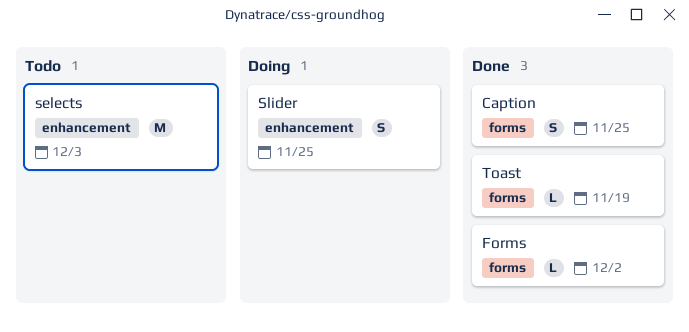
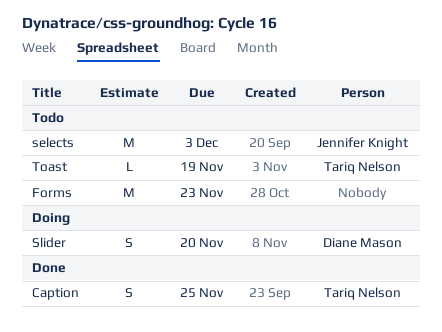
Forms, status: Done -> Todo
Forms, estimate: L -> M
Forms, due: Dec 2 -> Nov 23
Slider, due: Nov 25 -> Nov 20
Toast, status: Done -> Todo

